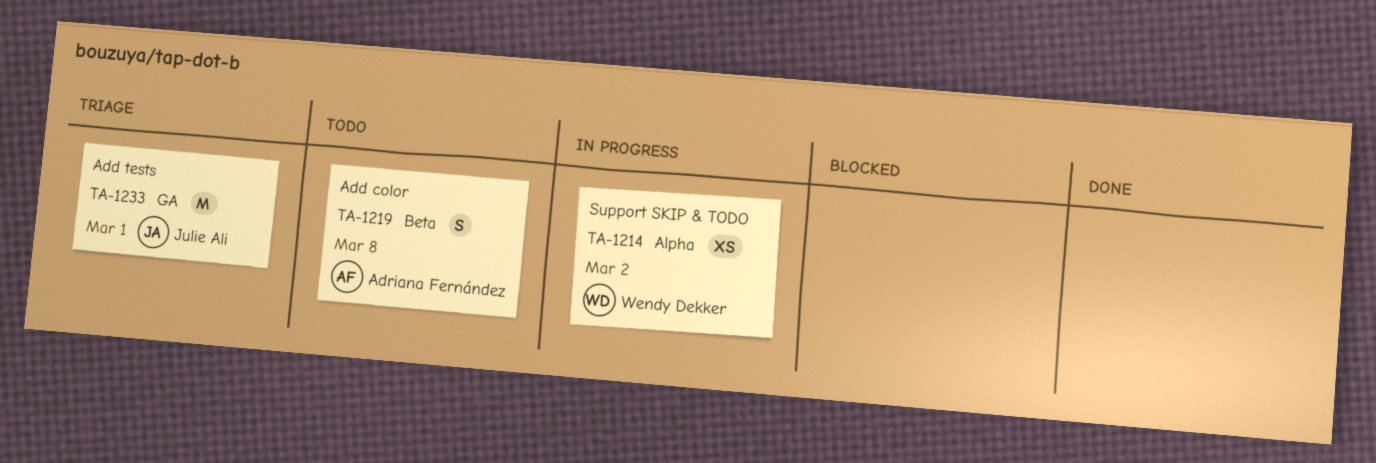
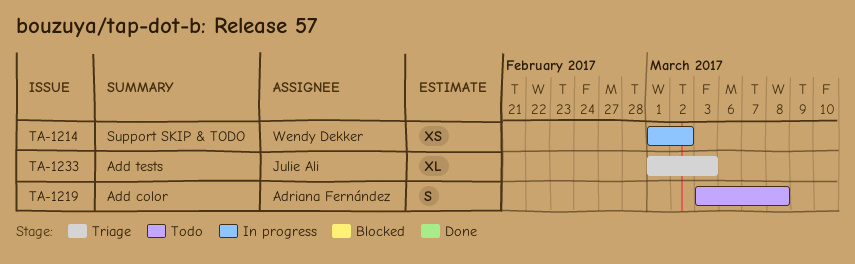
TA-1233, estimate: M -> XL
TA-1233, due: Mar 1 -> Mar 3

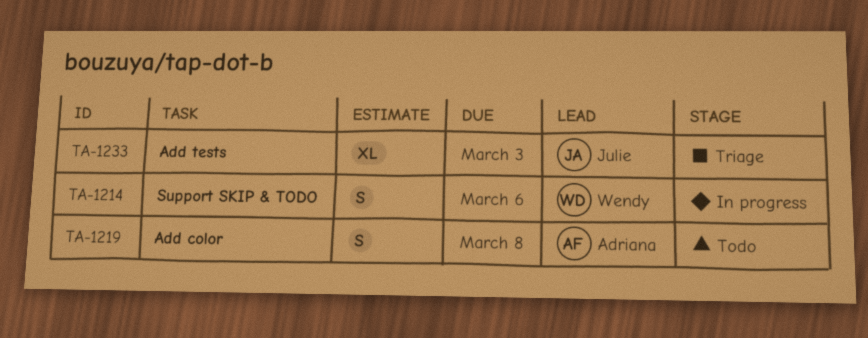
TA-1214, estimate: XS -> S
TA-1214, due: Mar 2 -> Mar 6

